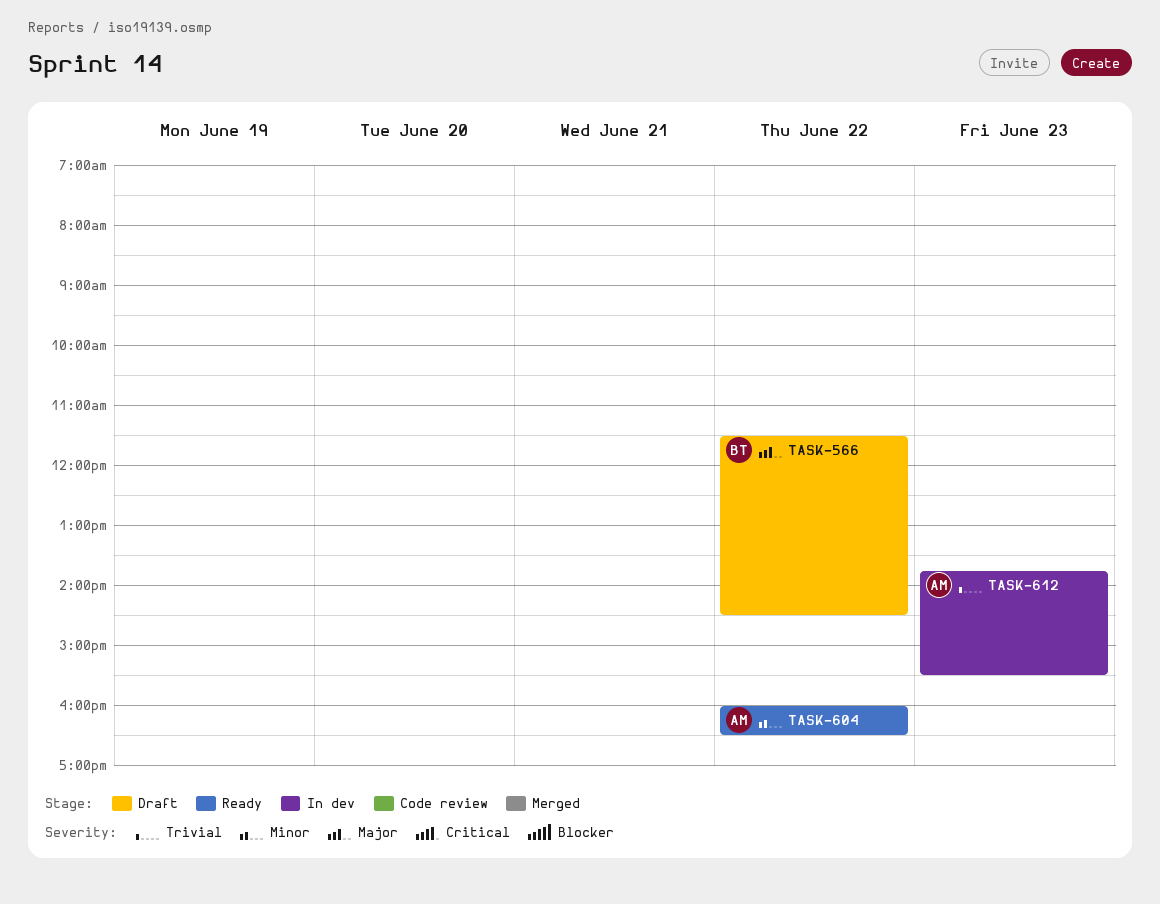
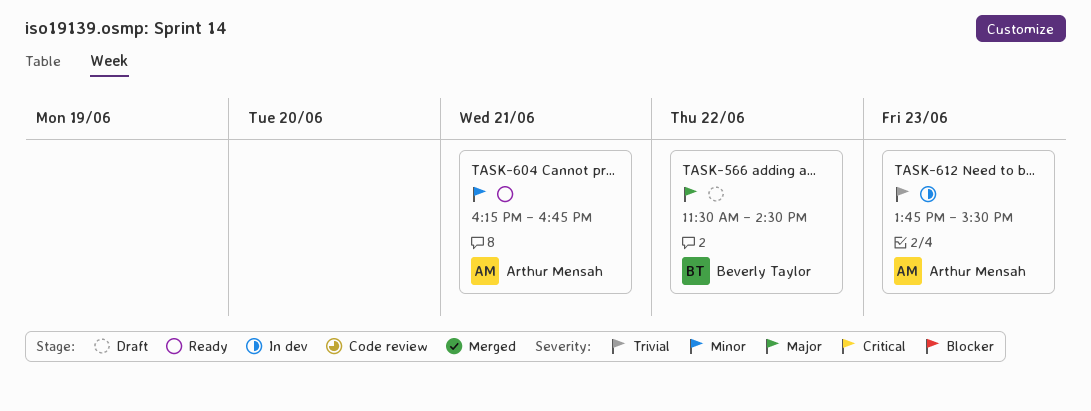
TASK-604, day: Jun 22 -> Jun 21
TASK-604, begins: 16:00 -> 16:15
TASK-604, ends: 16:30 -> 16:45

